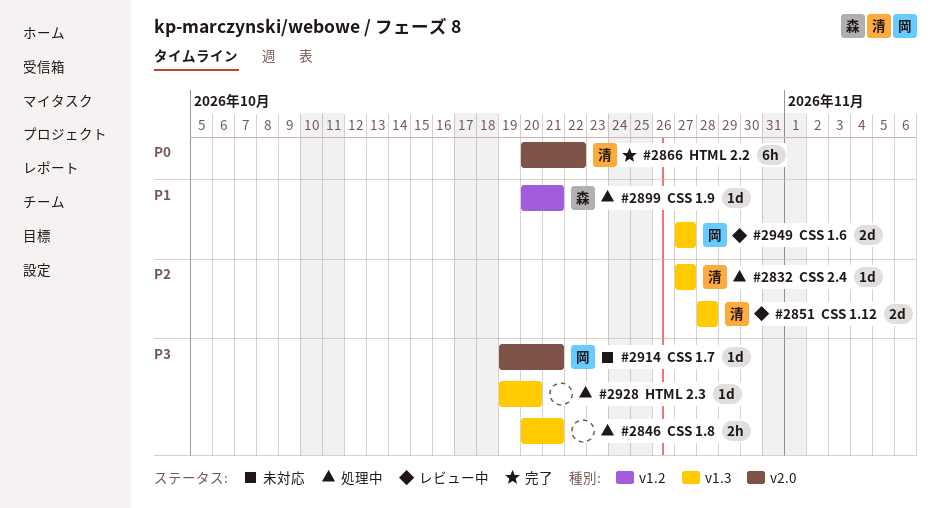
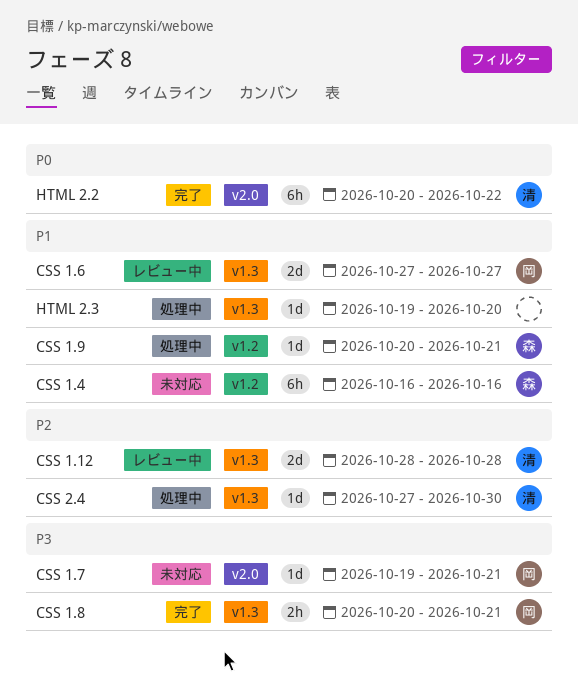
CSS 1.4: none -> present
CSS 1.8, status: 処理中 -> 完了
CSS 1.8, owner: none -> 岡
CSS 2.4, due: Oct 27 -> Oct 30
HTML 2.3, priority: P3 -> P1

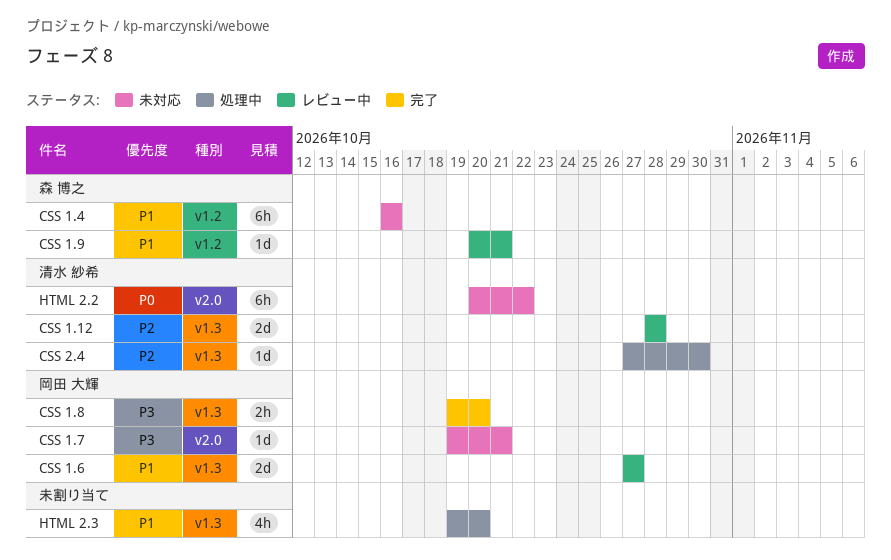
CSS 1.8, start: Oct 20 -> Oct 19
CSS 1.8, due: Oct 21 -> Oct 20
CSS 1.9, status: 処理中 -> レビュー中
HTML 2.2, status: 完了 -> 未対応
HTML 2.3, estimate: 1d -> 4h

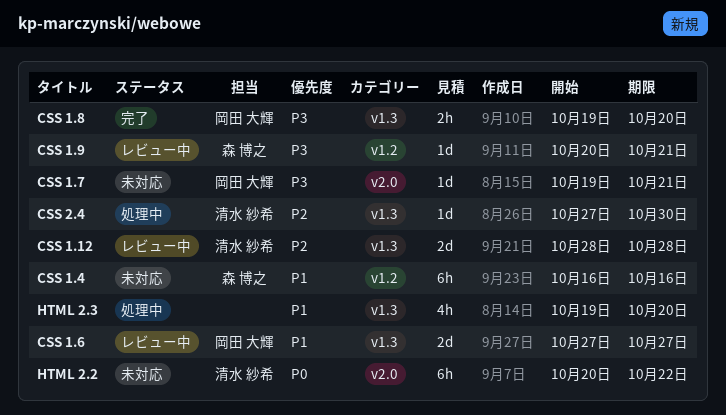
CSS 1.9, priority: P1 -> P3

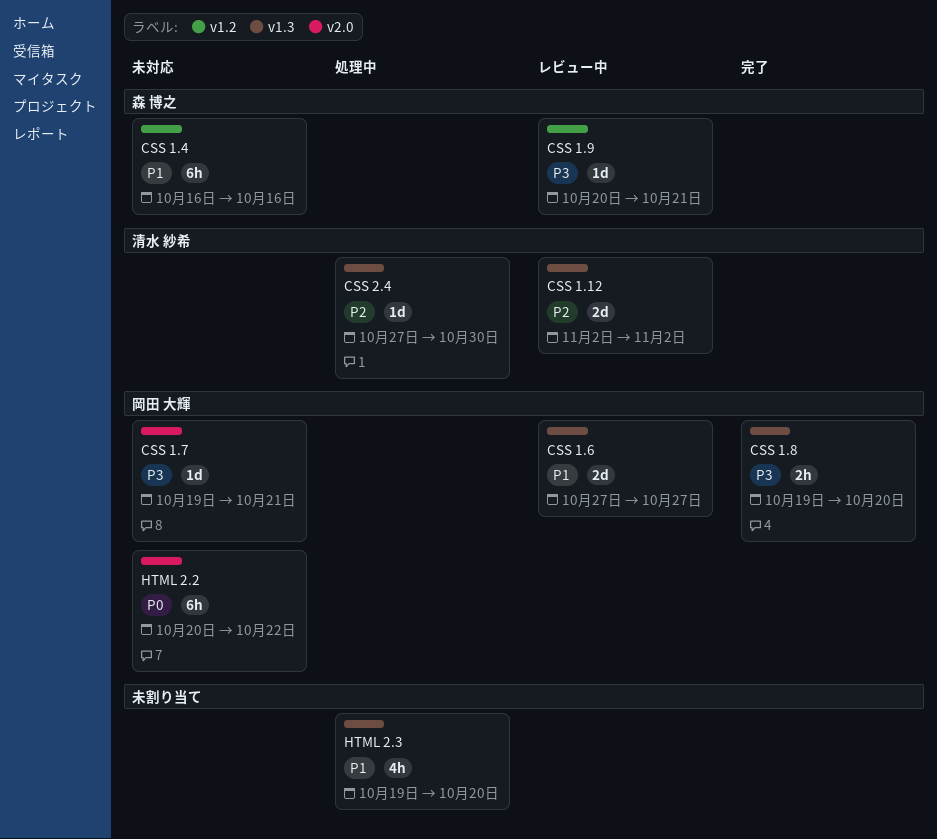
CSS 1.12, start: Oct 28 -> Nov 2
CSS 1.12, due: Oct 28 -> Nov 2
HTML 2.2, owner: 清水 紗希 -> 岡田 大輝

